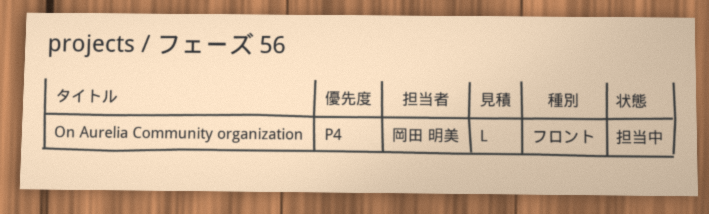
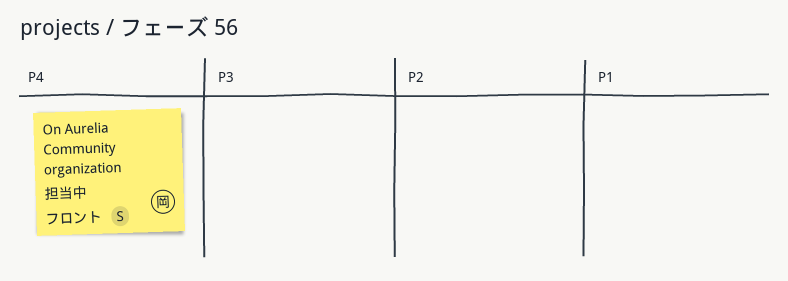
On Aurelia Community organization, estimate: L -> S

